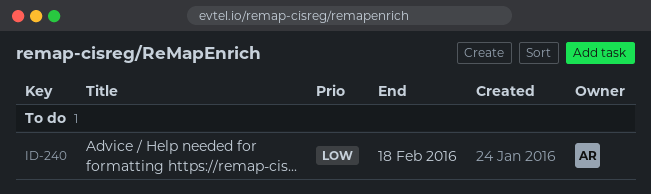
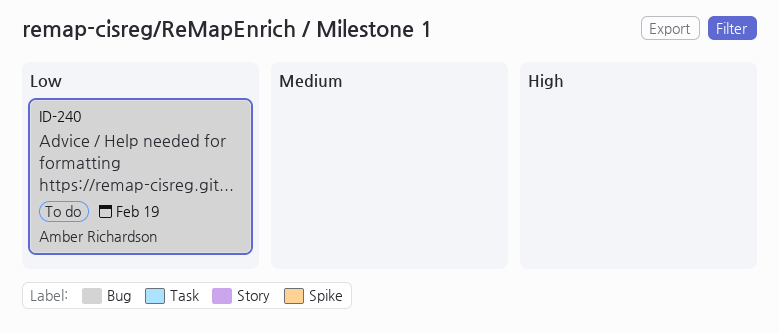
ID-240, due: Feb 18 -> Feb 19

